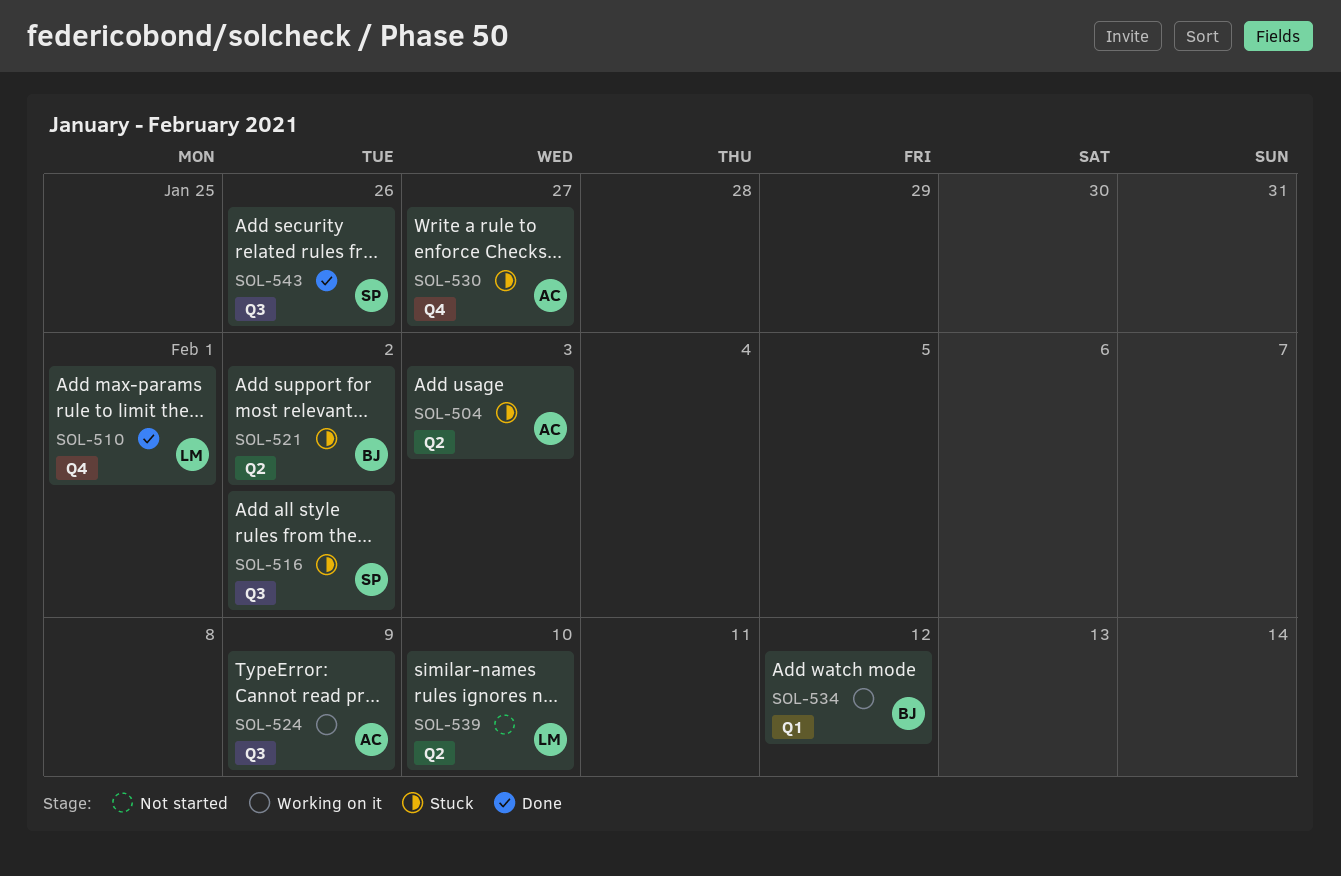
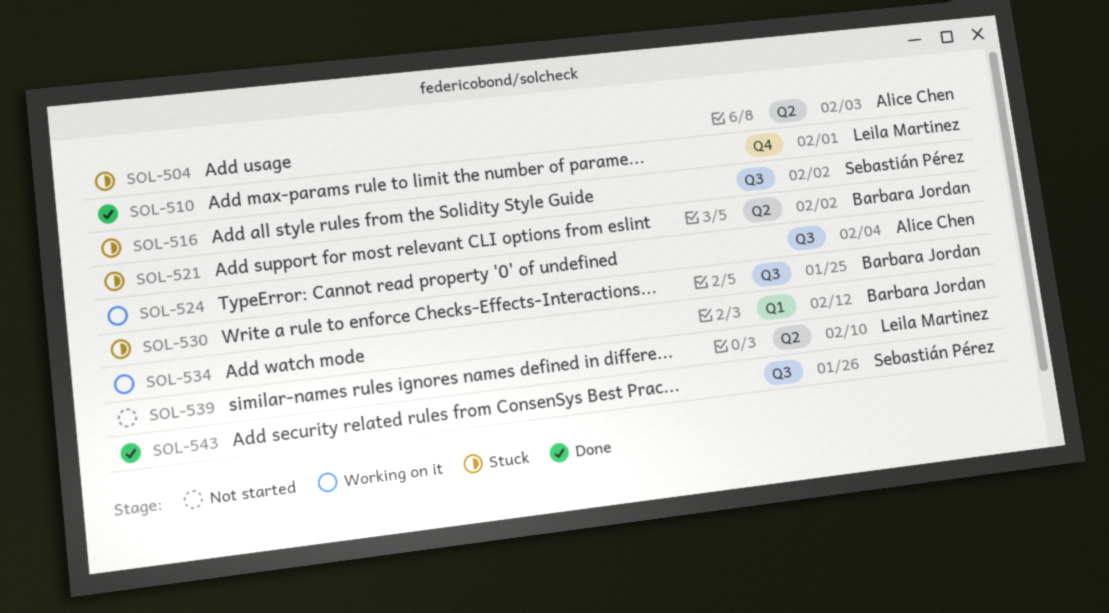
SOL-524, due: Feb 9 -> Feb 4
SOL-530, owner: Alice Chen -> Barbara Jordan
SOL-530, label: Q4 -> Q3
SOL-530, due: Jan 27 -> Jan 25

